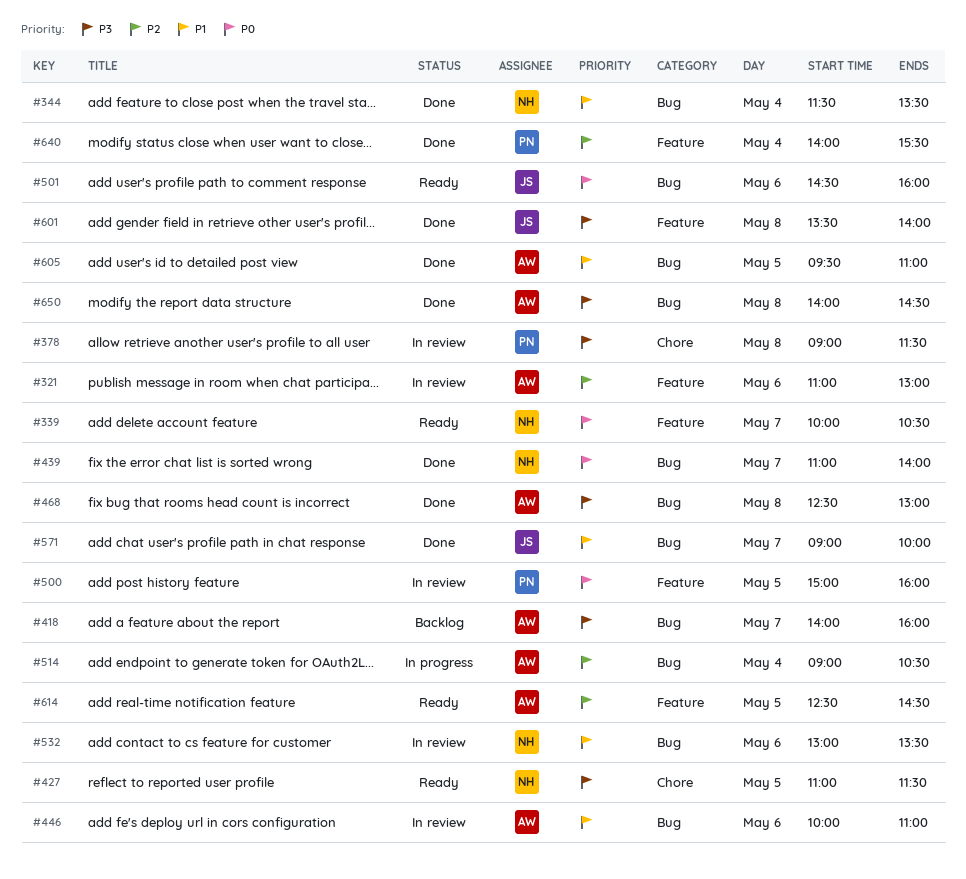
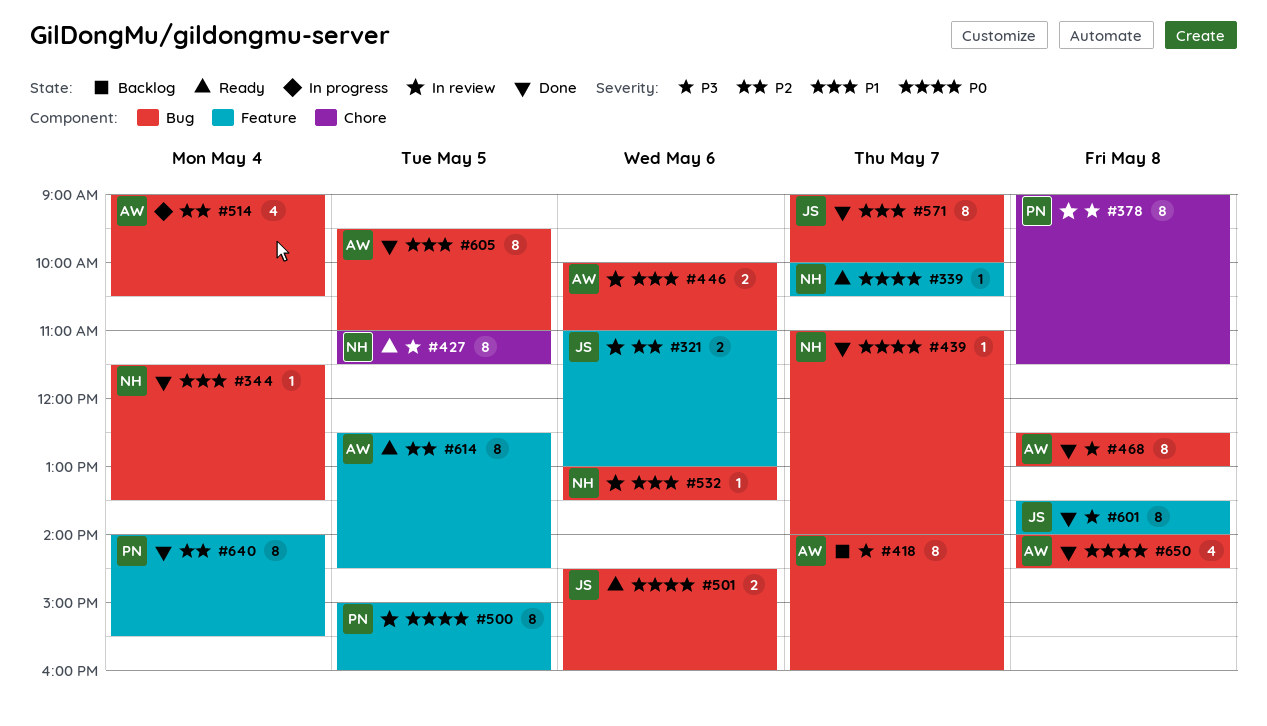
#321, owner: AW -> JS
#650, priority: P3 -> P0

